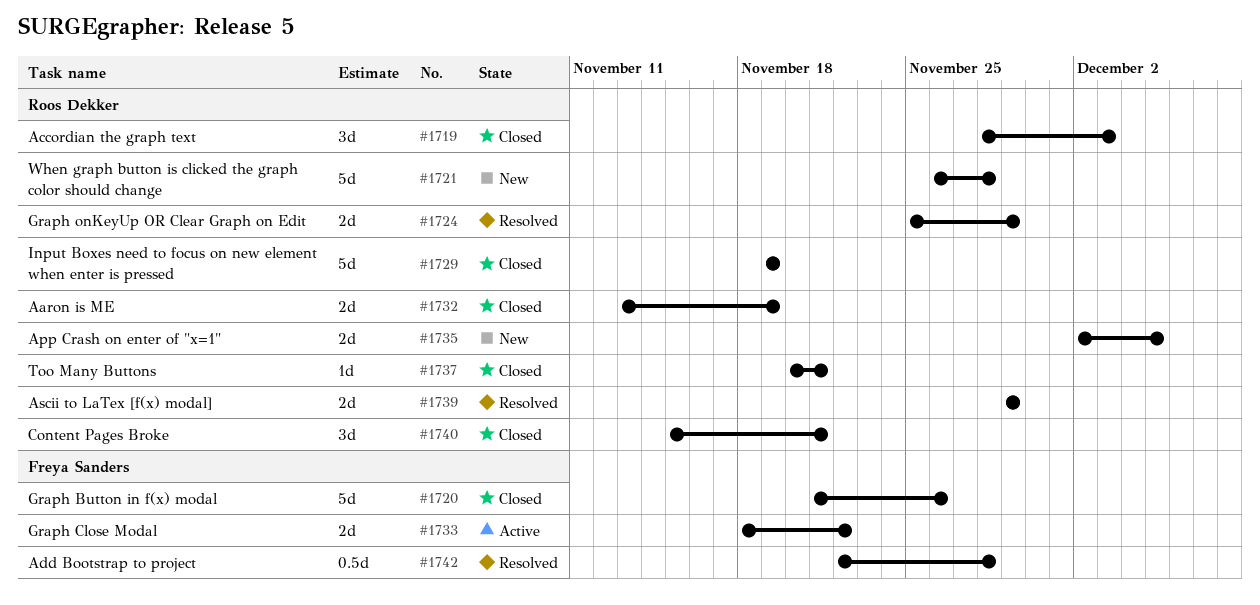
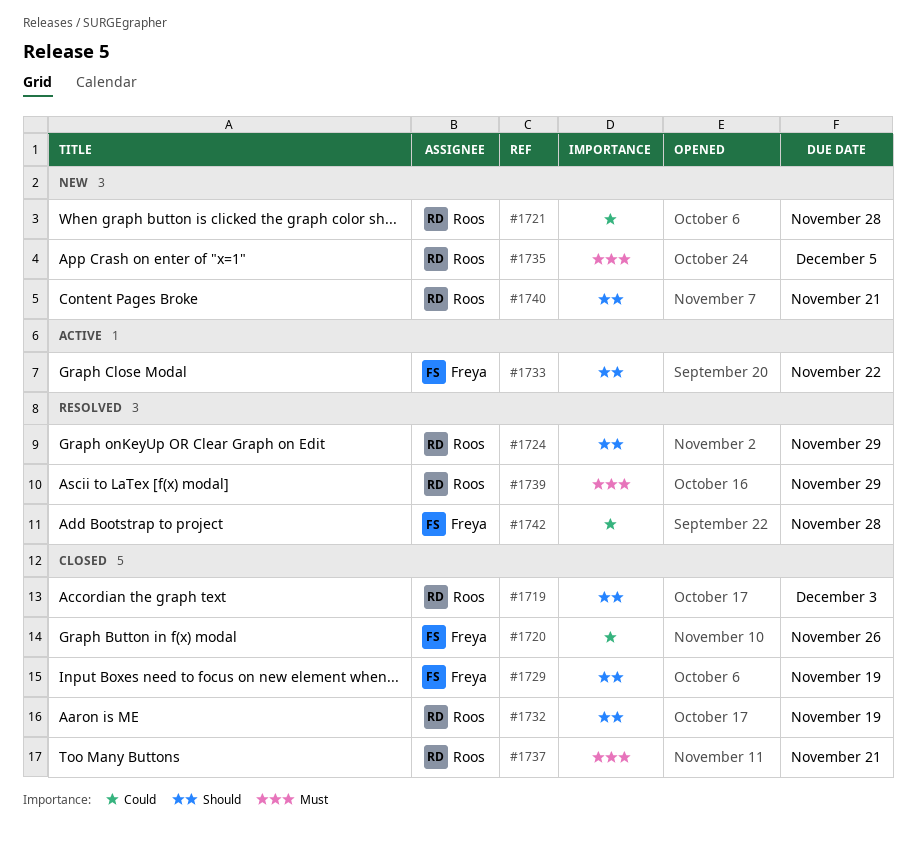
#1729, owner: Roos Dekker -> Freya Sanders
#1740, status: Closed -> New

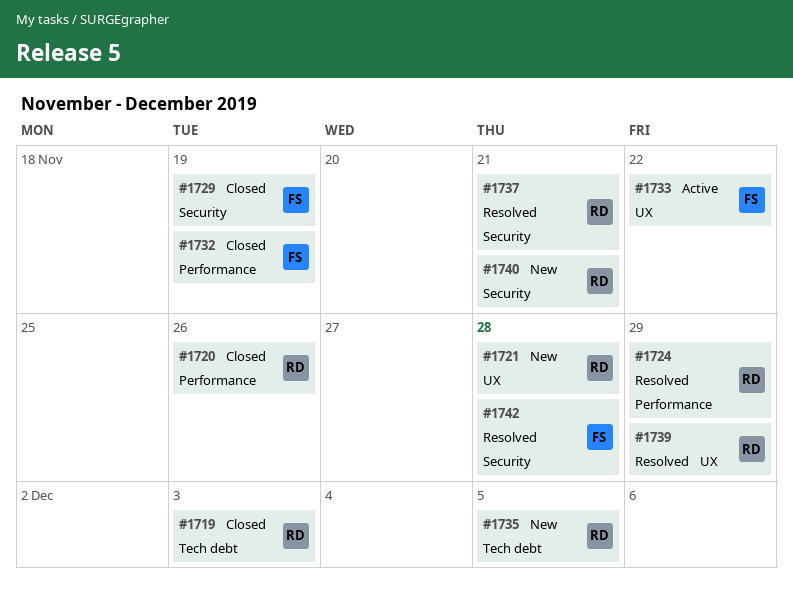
#1720, owner: Freya -> Roos
#1732, owner: Roos -> Freya
#1737, status: Closed -> Resolved

